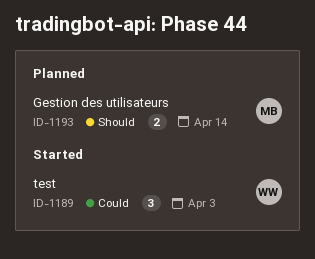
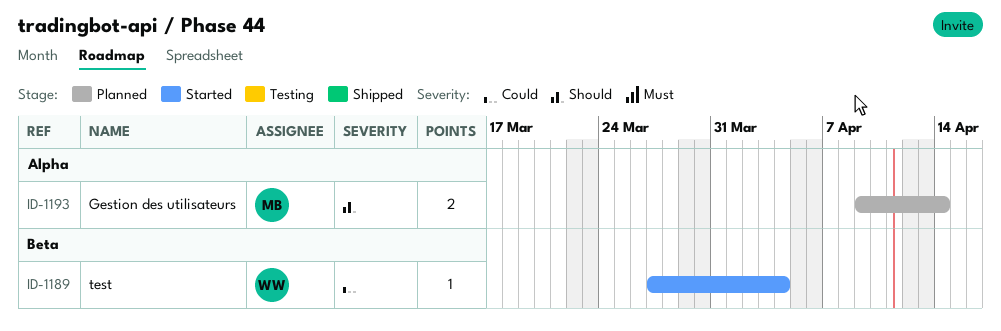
ID-1189, estimate: 3 -> 1
ID-1189, due: Apr 3 -> Apr 4

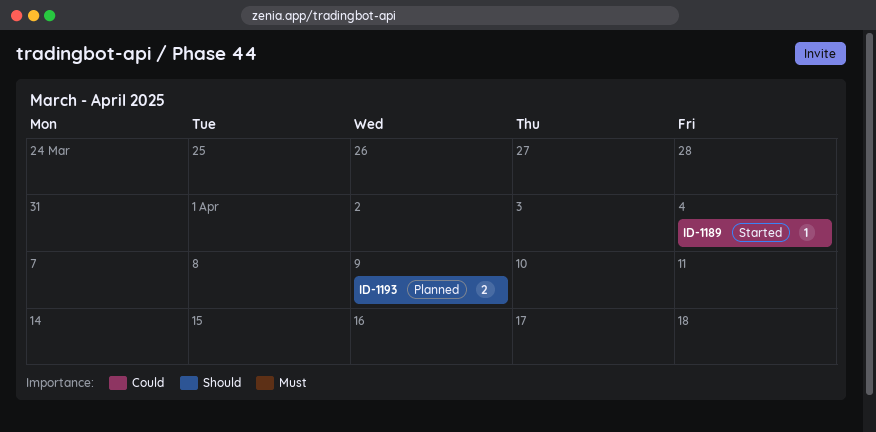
ID-1193, due: Apr 14 -> Apr 9

